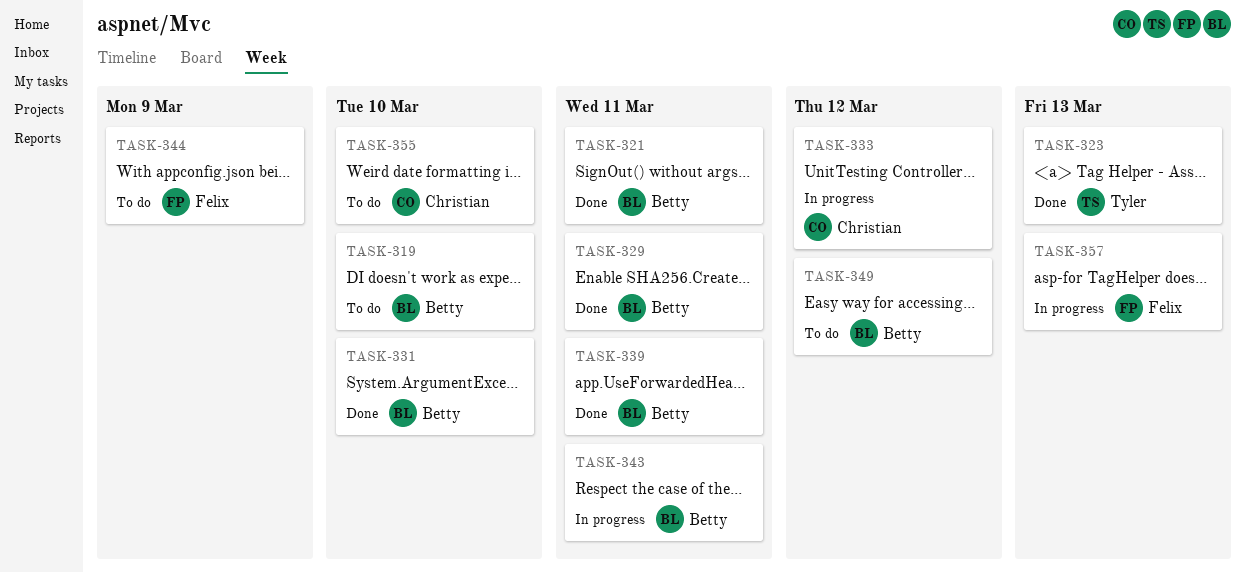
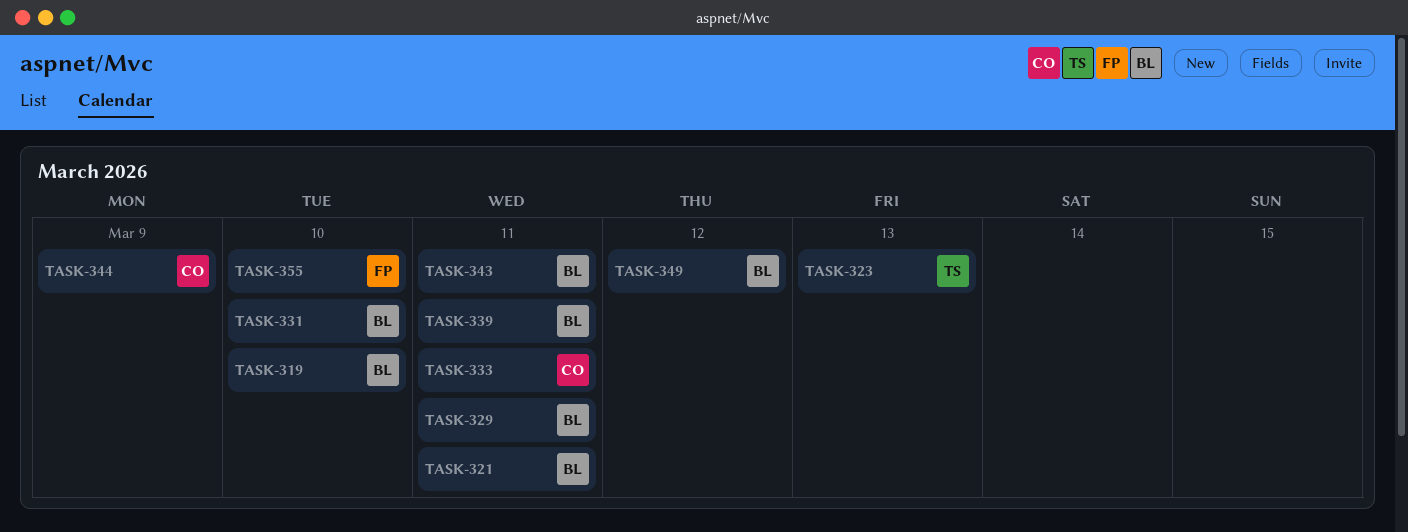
TASK-333, due: Mar 12 -> Mar 11
TASK-344, owner: Felix -> Christian
TASK-355, owner: Christian -> Felix
TASK-357: present -> none

